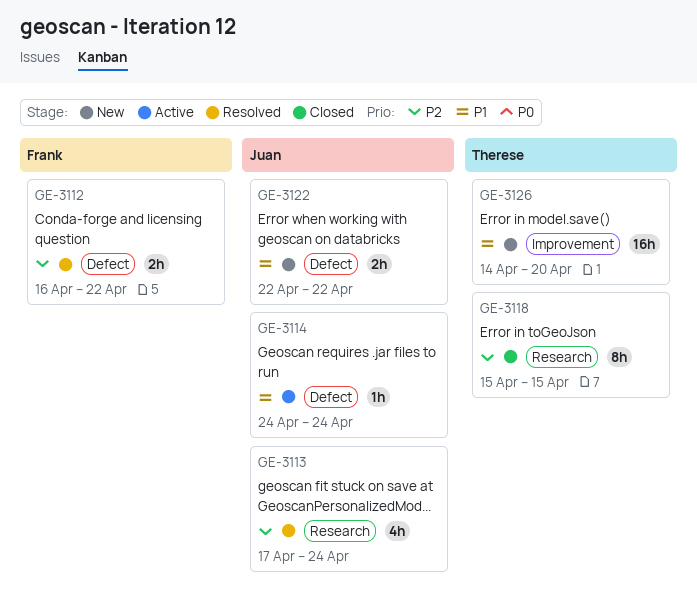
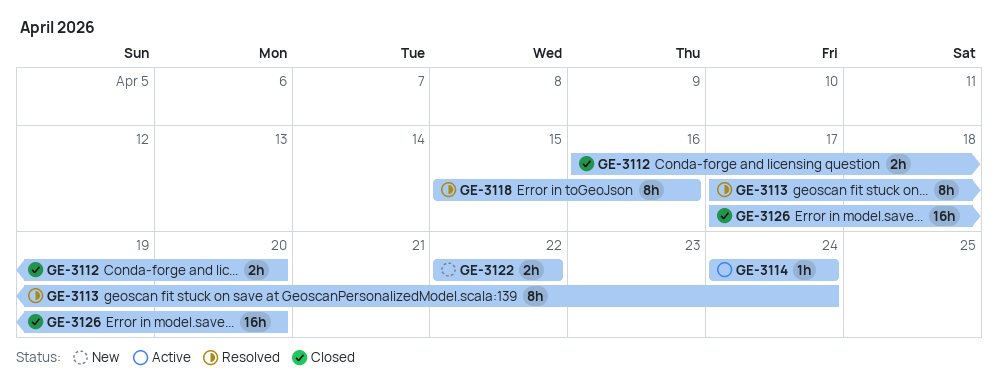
GE-3112, status: Resolved -> Closed
GE-3112, due: Apr 22 -> Apr 20
GE-3113, estimate: 4h -> 8h
GE-3118, status: Closed -> Resolved
GE-3118, due: Apr 15 -> Apr 16
GE-3126, status: New -> Closed
GE-3126, start: Apr 14 -> Apr 17

